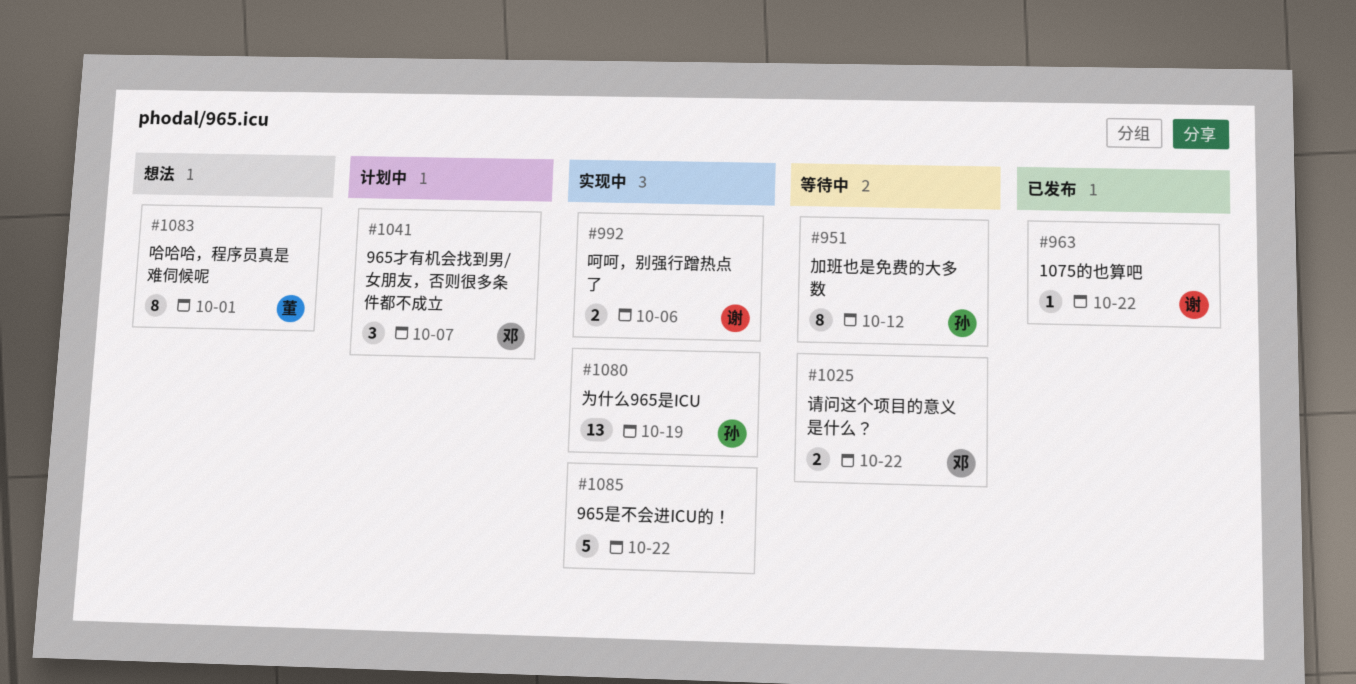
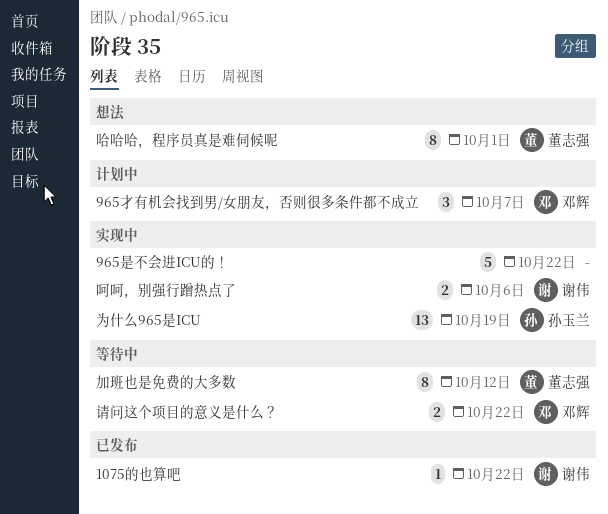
加班也是免费的大多数, owner: 孙玉兰 -> 董志强

